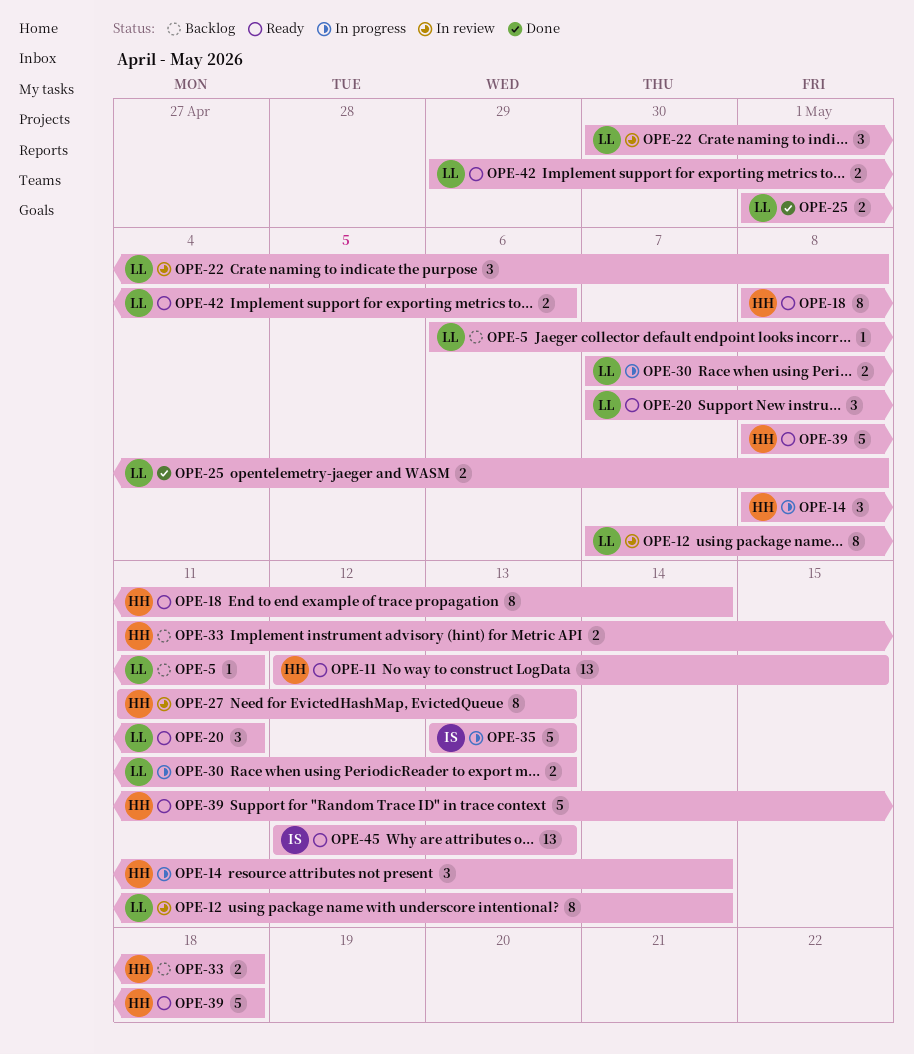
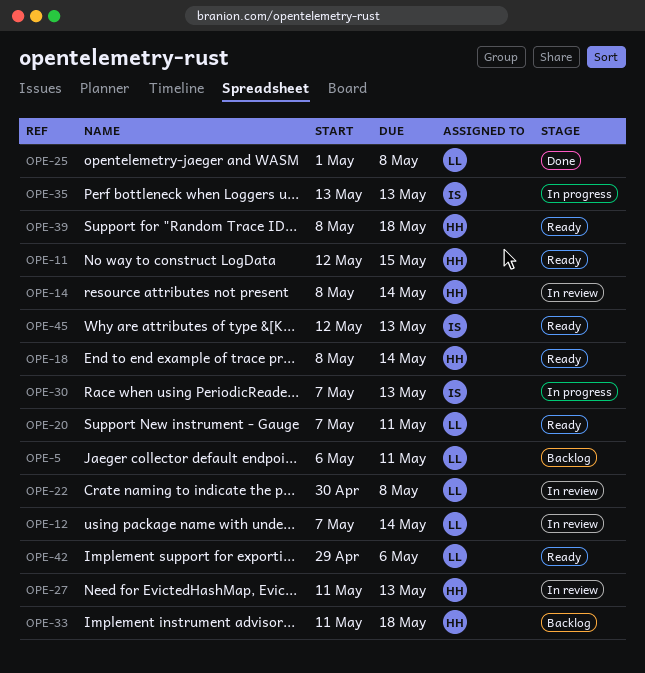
OPE-14, status: In progress -> In review
OPE-30, owner: LL -> IS

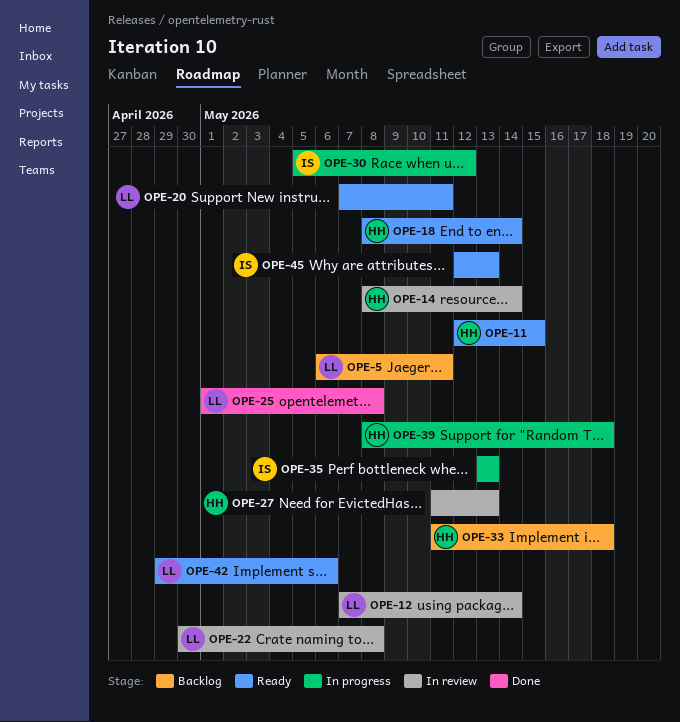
OPE-30, start: May 7 -> May 5
OPE-30, due: May 13 -> May 12
OPE-39, status: Ready -> In progress

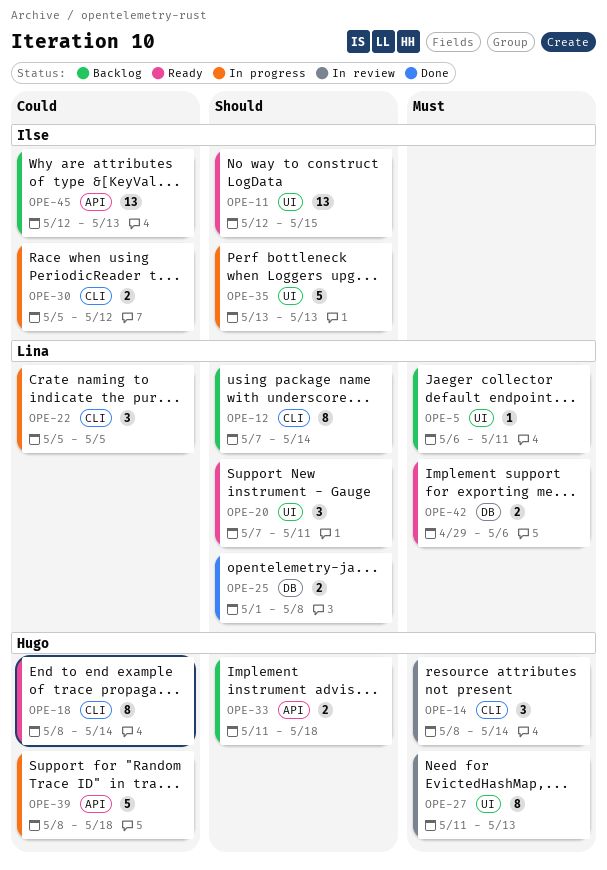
OPE-11, owner: Hugo -> Ilse
OPE-12, status: In review -> Backlog
OPE-22, status: In review -> In progress
OPE-22, start: Apr 30 -> May 5
OPE-22, due: May 8 -> May 5
OPE-45, status: Ready -> Backlog

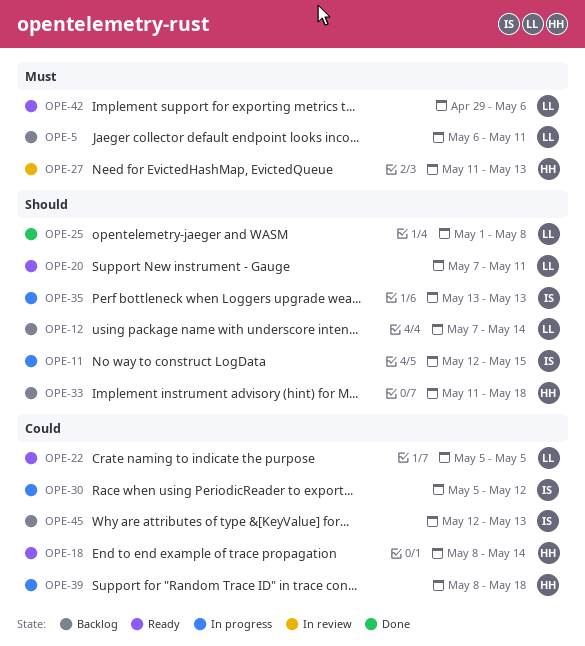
OPE-11, status: Ready -> In progress
OPE-14: present -> none
OPE-22, status: In progress -> Ready

